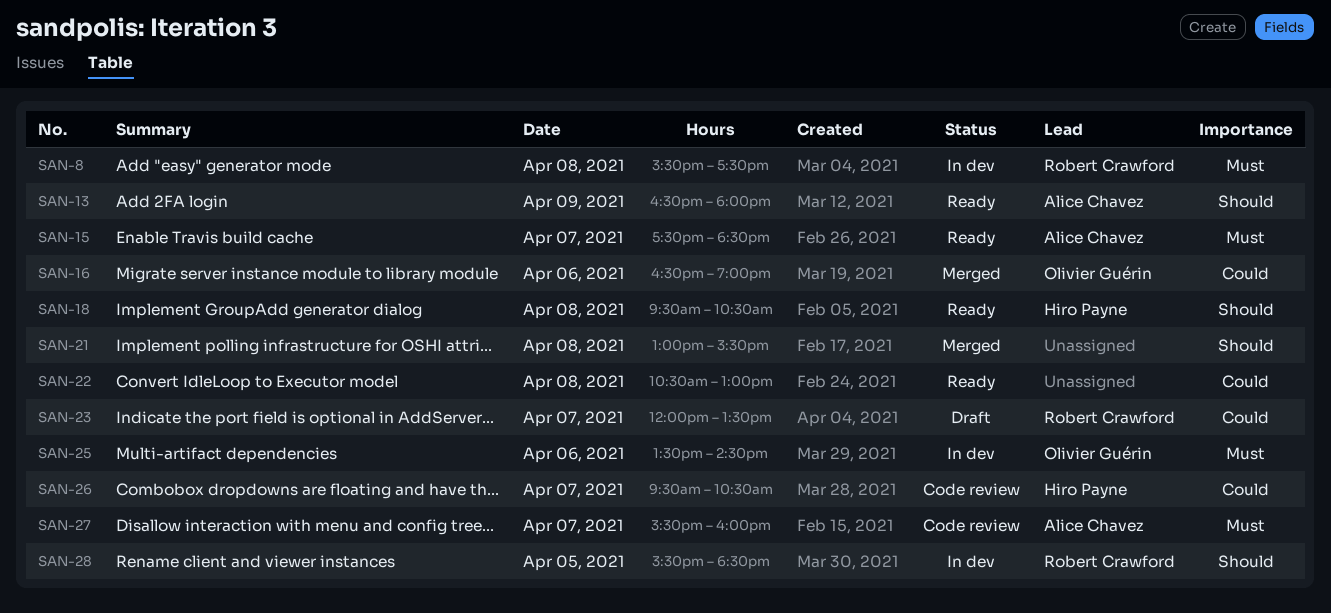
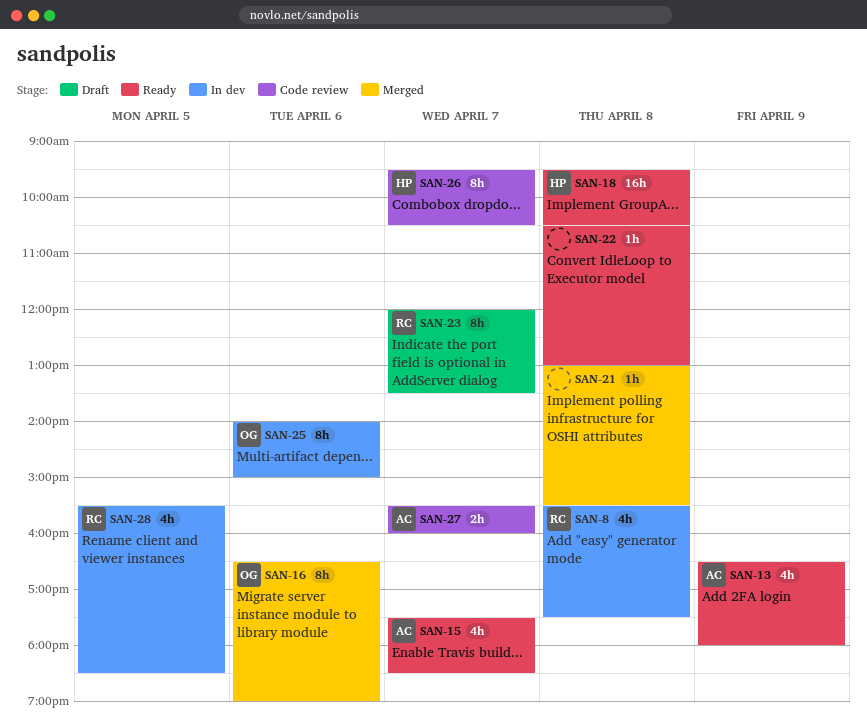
SAN-25, begins: 13:30 -> 14:00
SAN-25, ends: 14:30 -> 15:00

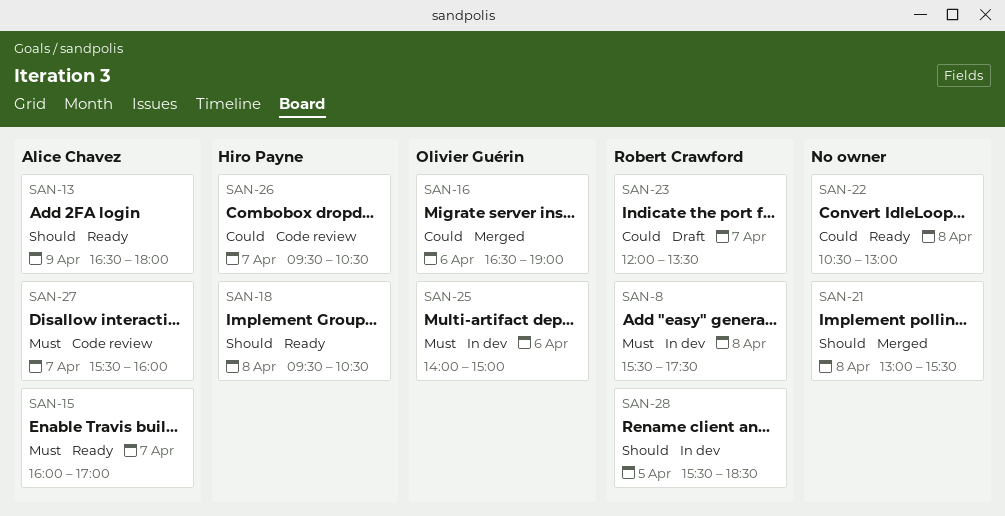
SAN-15, begins: 17:30 -> 16:00
SAN-15, ends: 18:30 -> 17:00

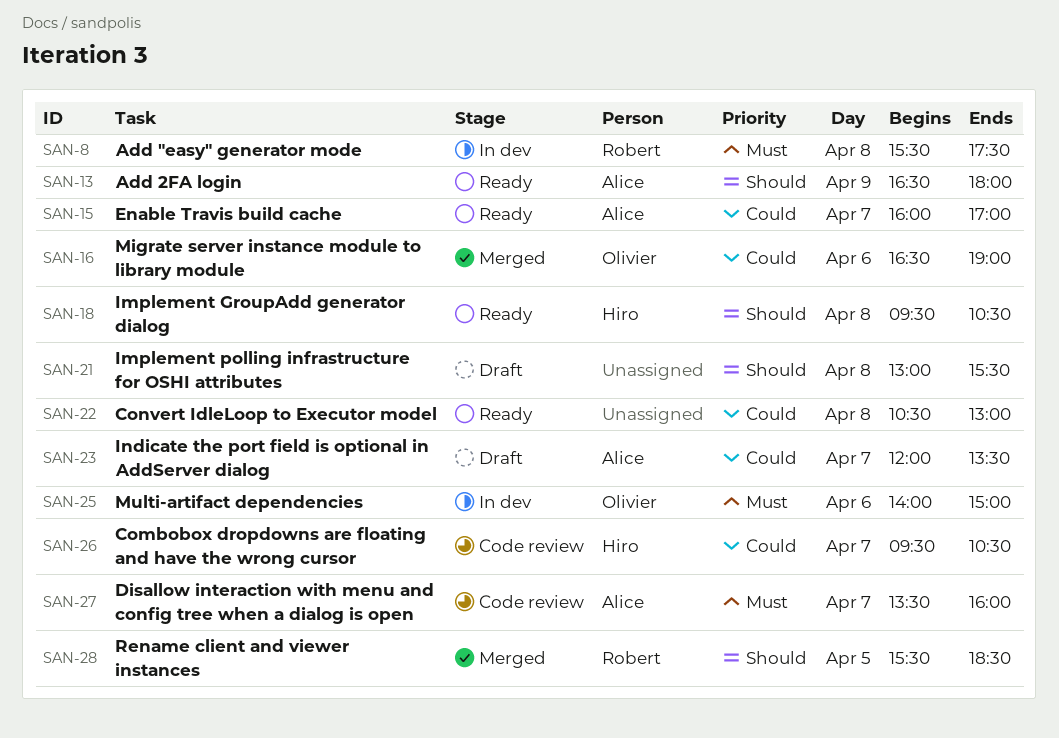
SAN-15, priority: Must -> Could
SAN-21, status: Merged -> Draft
SAN-23, owner: Robert Crawford -> Alice Chavez
SAN-27, begins: 15:30 -> 13:30
SAN-28, status: In dev -> Merged

